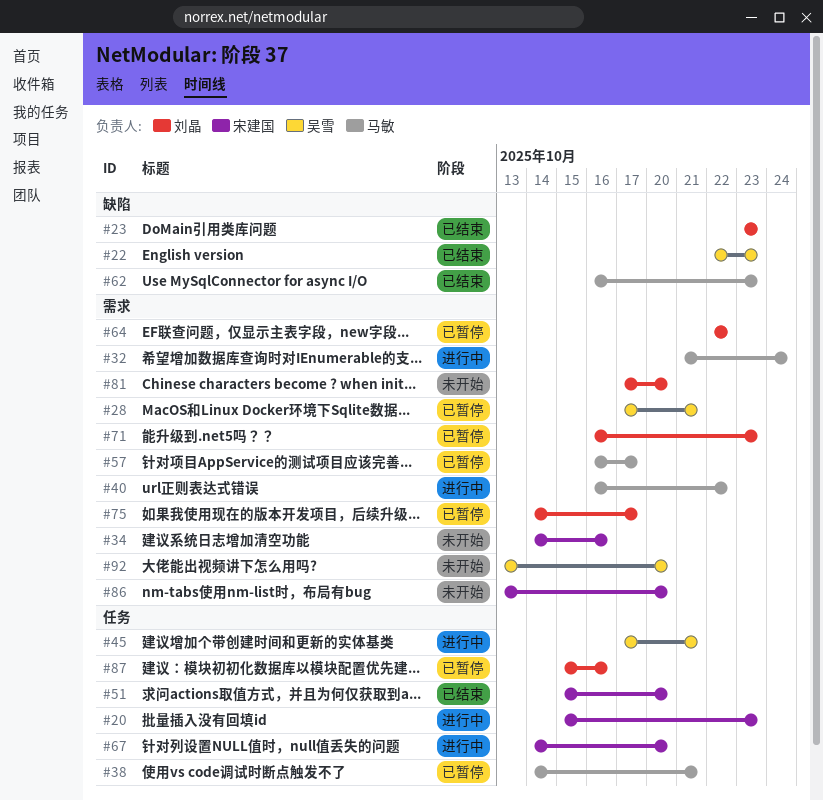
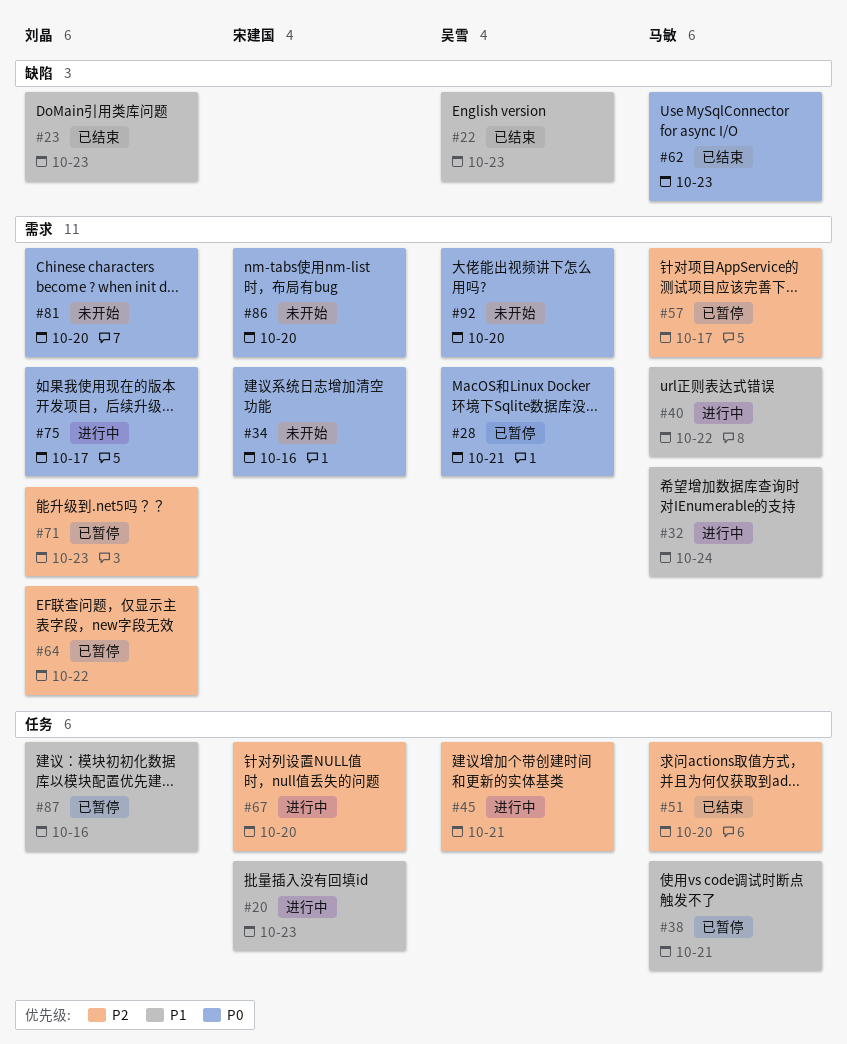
#51, owner: 宋建国 -> 马敏
#75, status: 已暂停 -> 进行中

